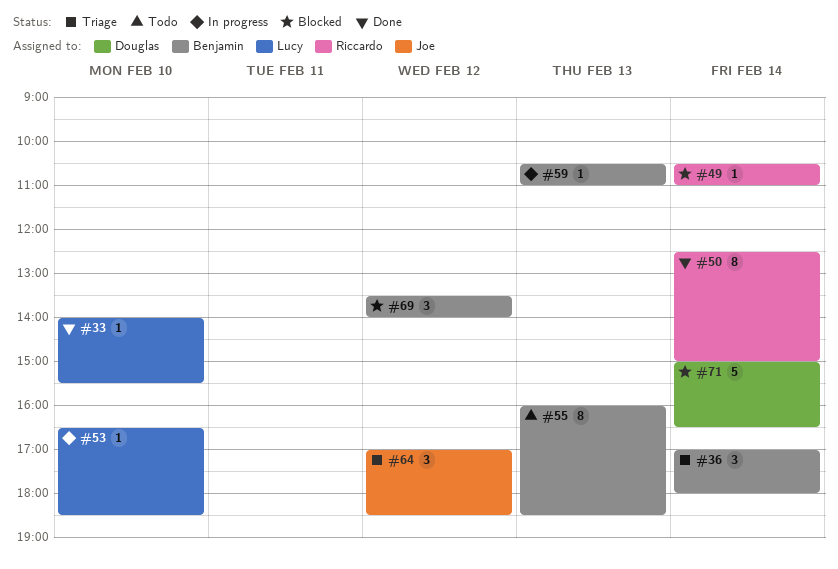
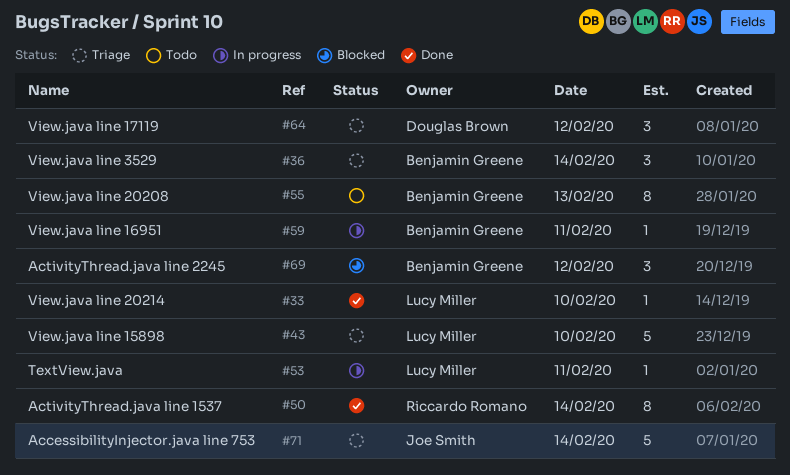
#43: none -> present
#49: present -> none
#53, day: Feb 10 -> Feb 11
#59, day: Feb 13 -> Feb 11
#64, owner: Joe Smith -> Douglas Brown
#71, status: Blocked -> Triage
#71, owner: Douglas Brown -> Joe Smith

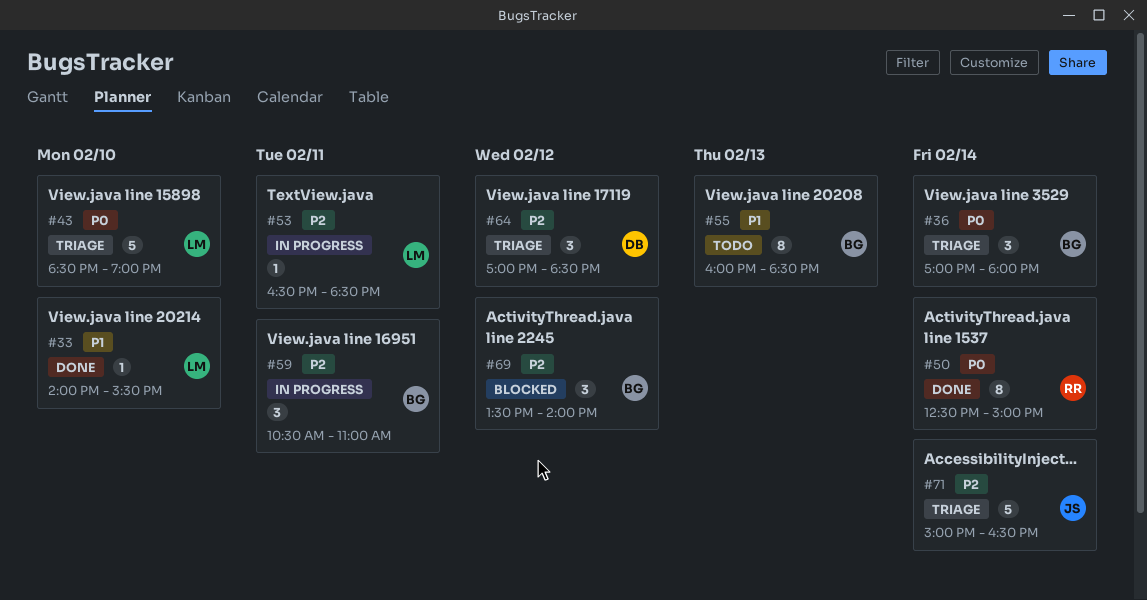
#59, estimate: 1 -> 3

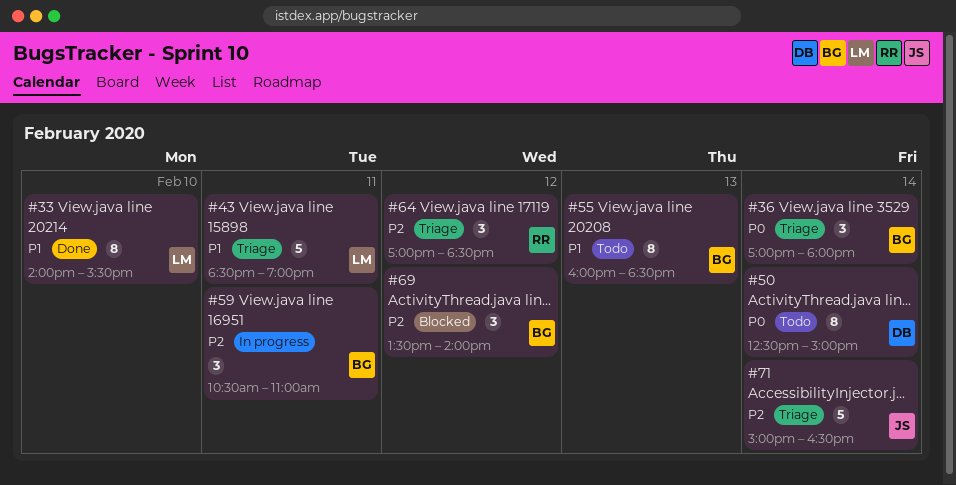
#33, estimate: 1 -> 8
#43, priority: P0 -> P1
#43, day: Feb 10 -> Feb 11
#50, status: Done -> Todo
#50, owner: RR -> DB
#53: present -> none
#64, owner: DB -> RR

